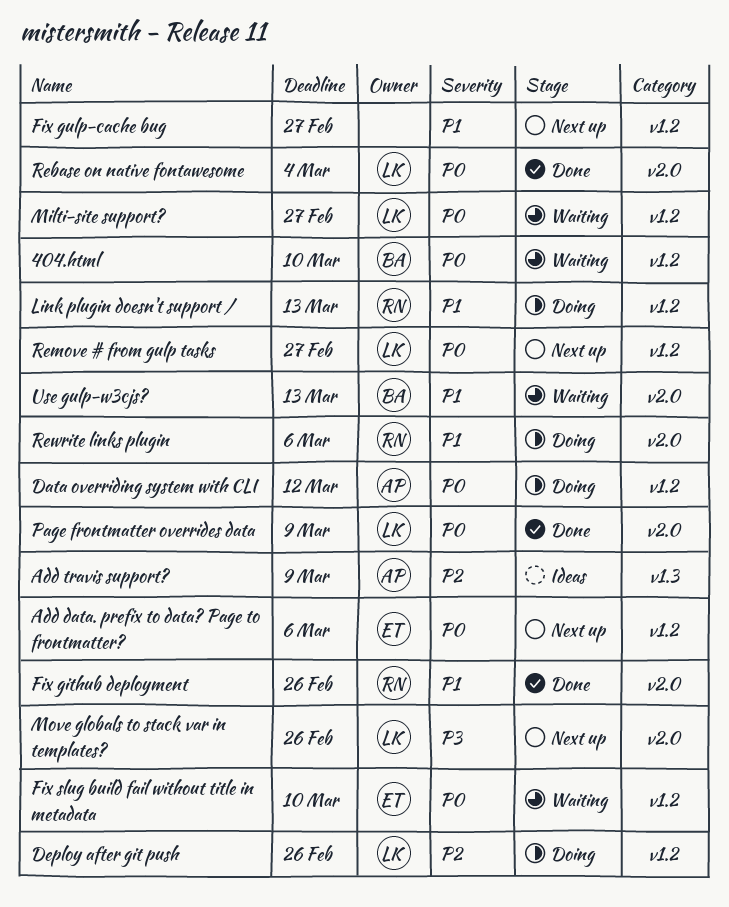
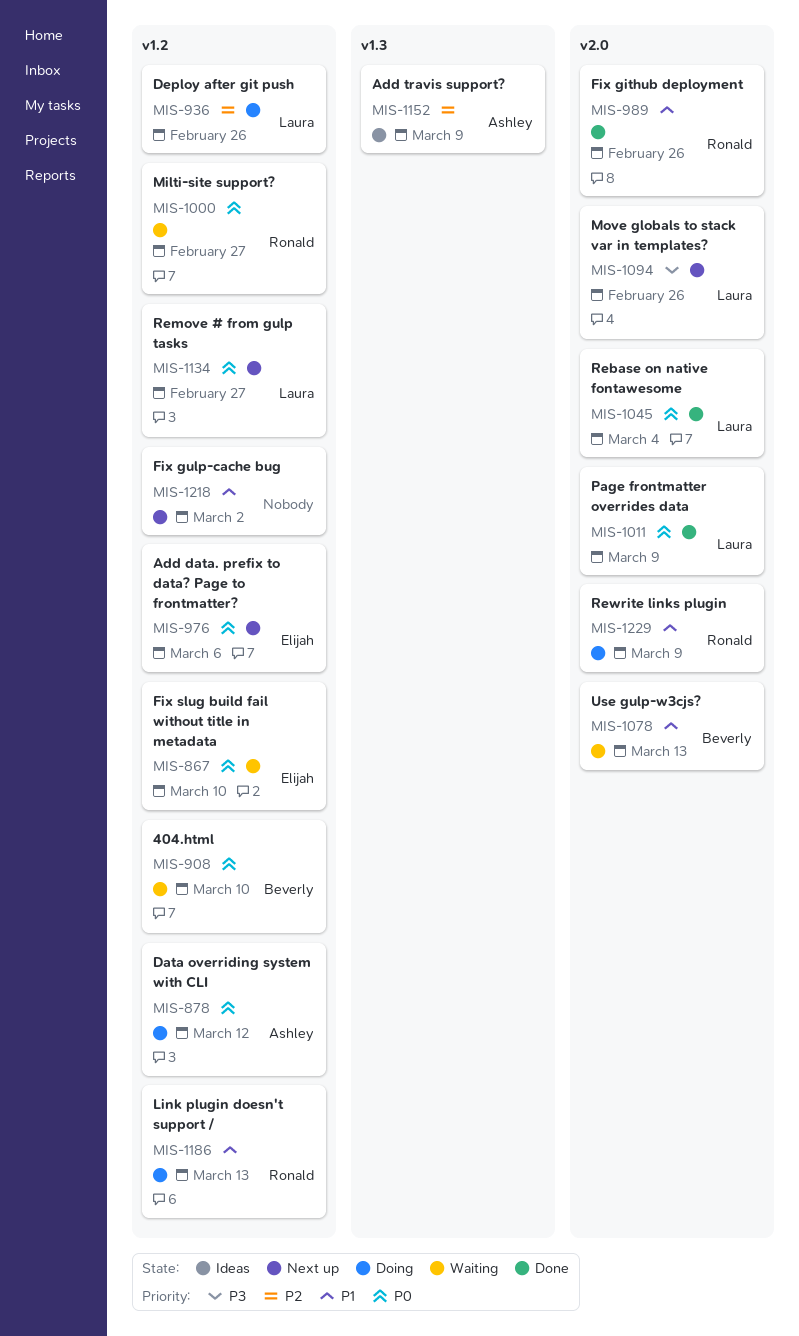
Fix gulp-cache bug, due: Feb 27 -> Mar 2
Milti-site support?, owner: Laura -> Ronald
Rewrite links plugin, due: Mar 6 -> Mar 9

